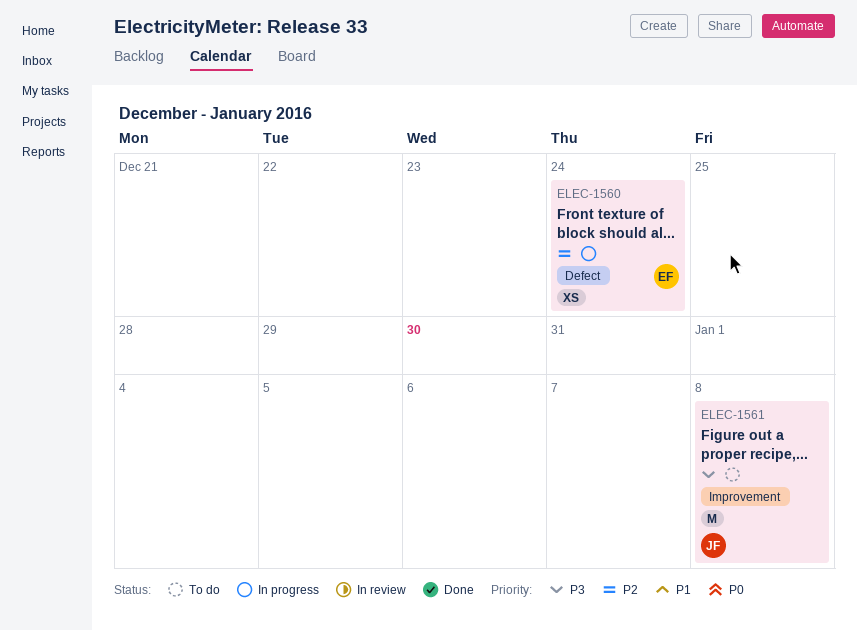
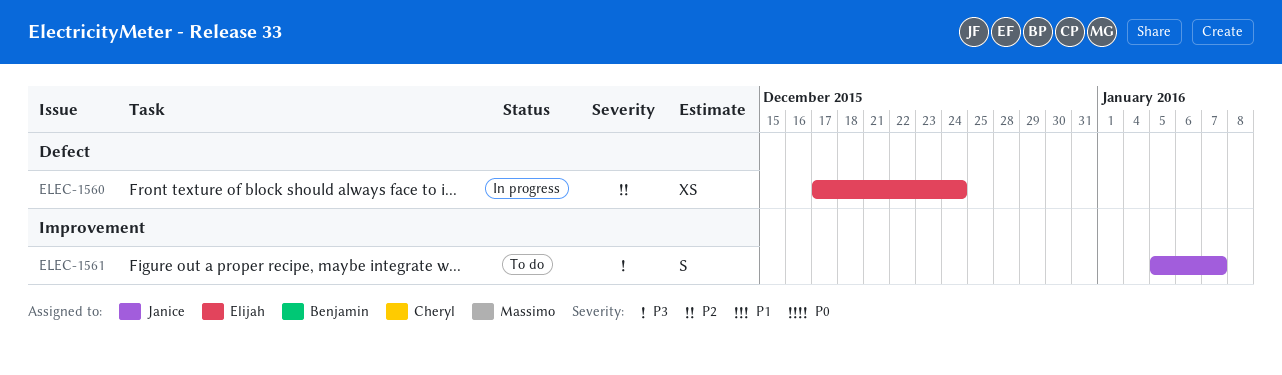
ELEC-1561, estimate: M -> S
ELEC-1561, due: Jan 8 -> Jan 7

